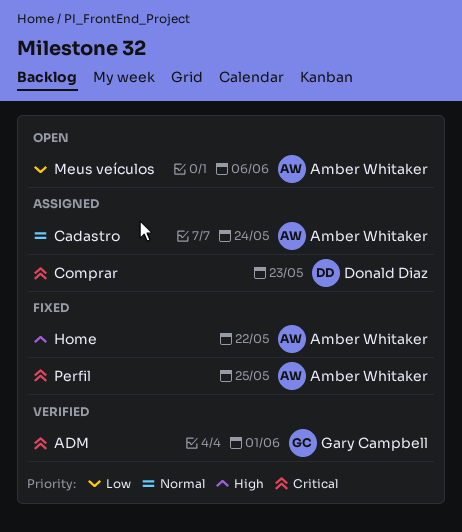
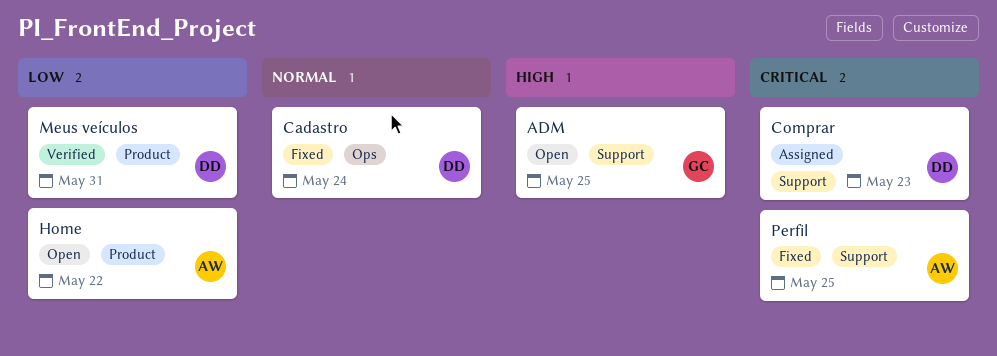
ADM, status: Verified -> Open
ADM, priority: Critical -> High
ADM, due: Jun 1 -> May 25
Cadastro, status: Assigned -> Fixed
Cadastro, owner: Amber Whitaker -> Donald Diaz
Home, status: Fixed -> Open
Home, priority: High -> Low
Meus veículos, status: Open -> Verified
Meus veículos, owner: Amber Whitaker -> Donald Diaz
Meus veículos, due: Jun 6 -> May 31

